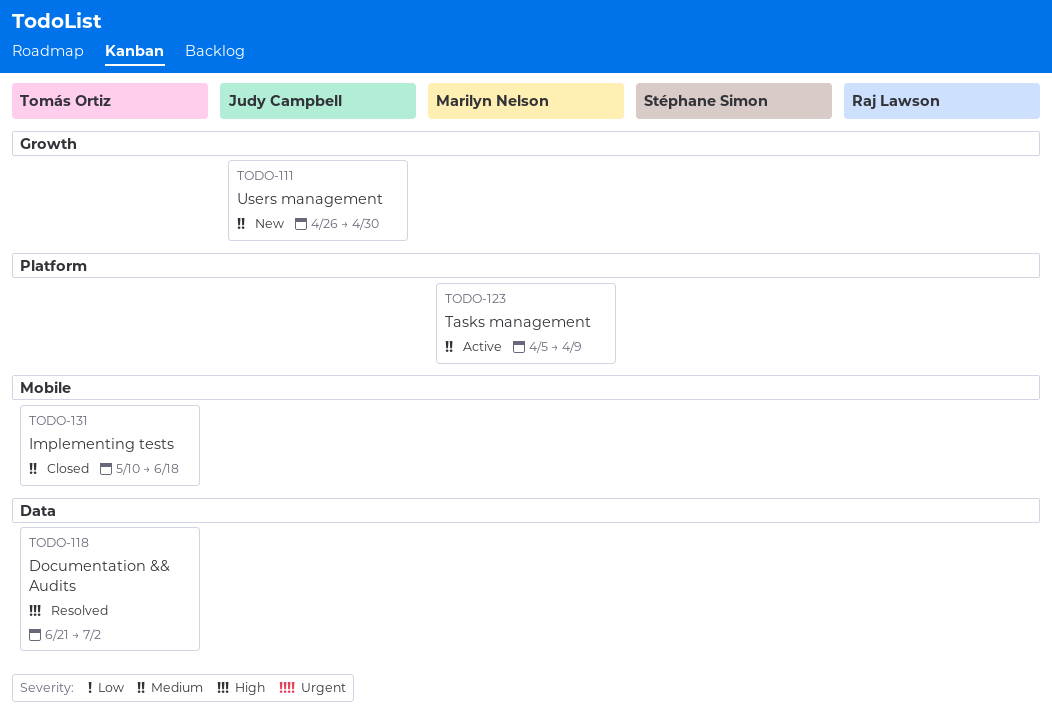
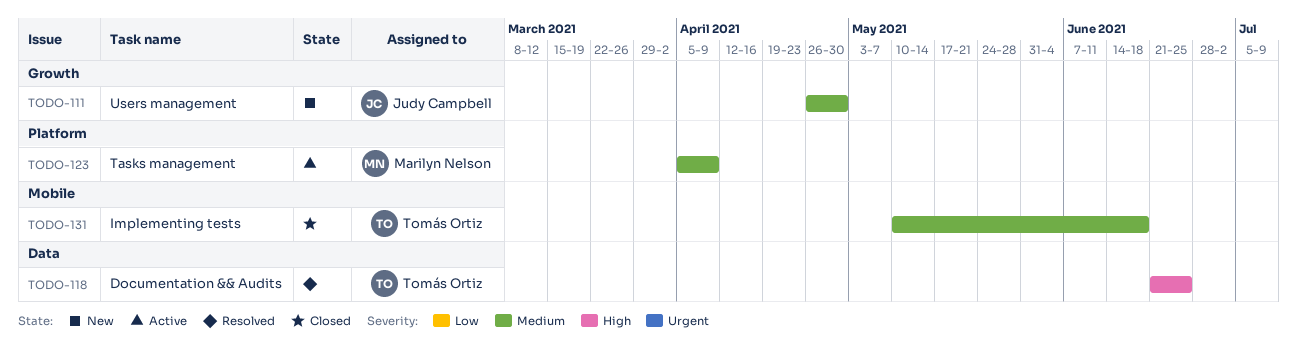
TODO-118, due: Jul 2 -> Jun 25

